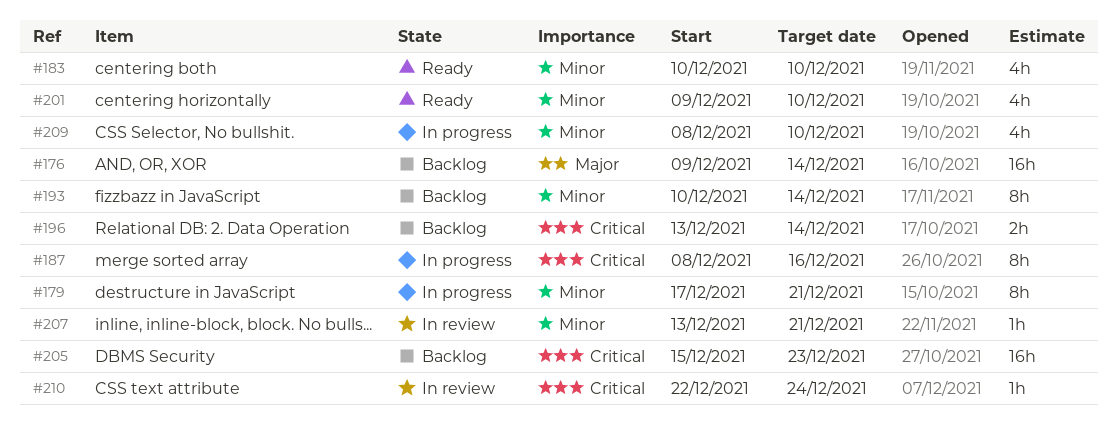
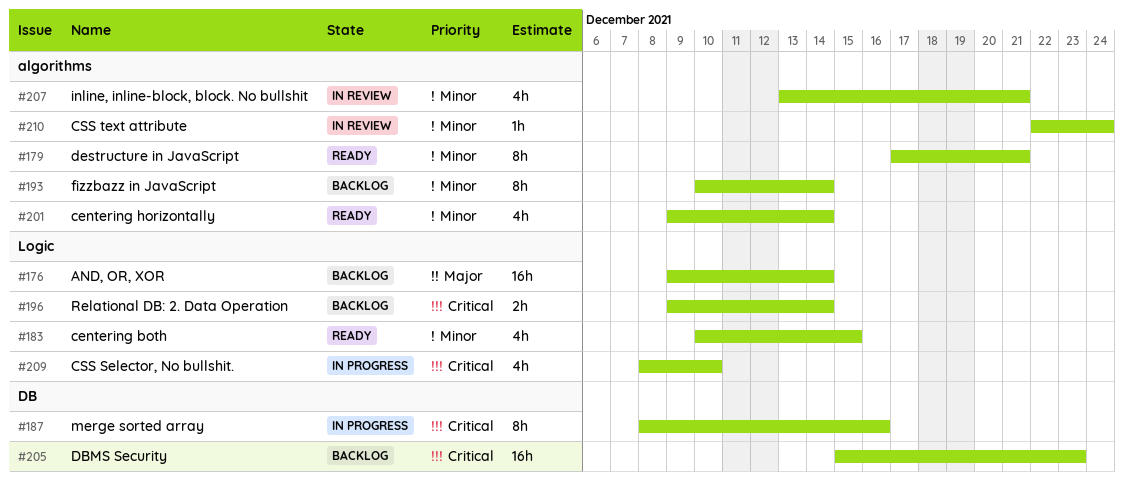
#179, status: In progress -> Ready
#183, due: Dec 10 -> Dec 15
#196, start: Dec 13 -> Dec 9
#201, due: Dec 10 -> Dec 14
#207, estimate: 1h -> 4h
#209, priority: Minor -> Critical
#210, priority: Critical -> Minor

